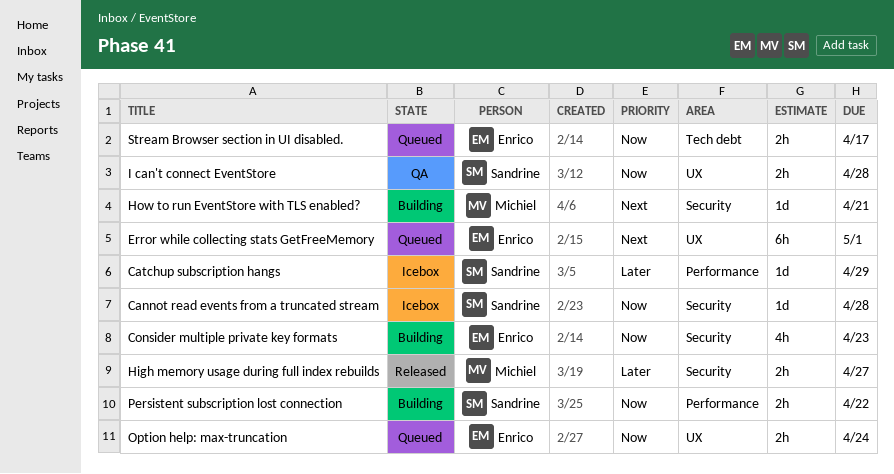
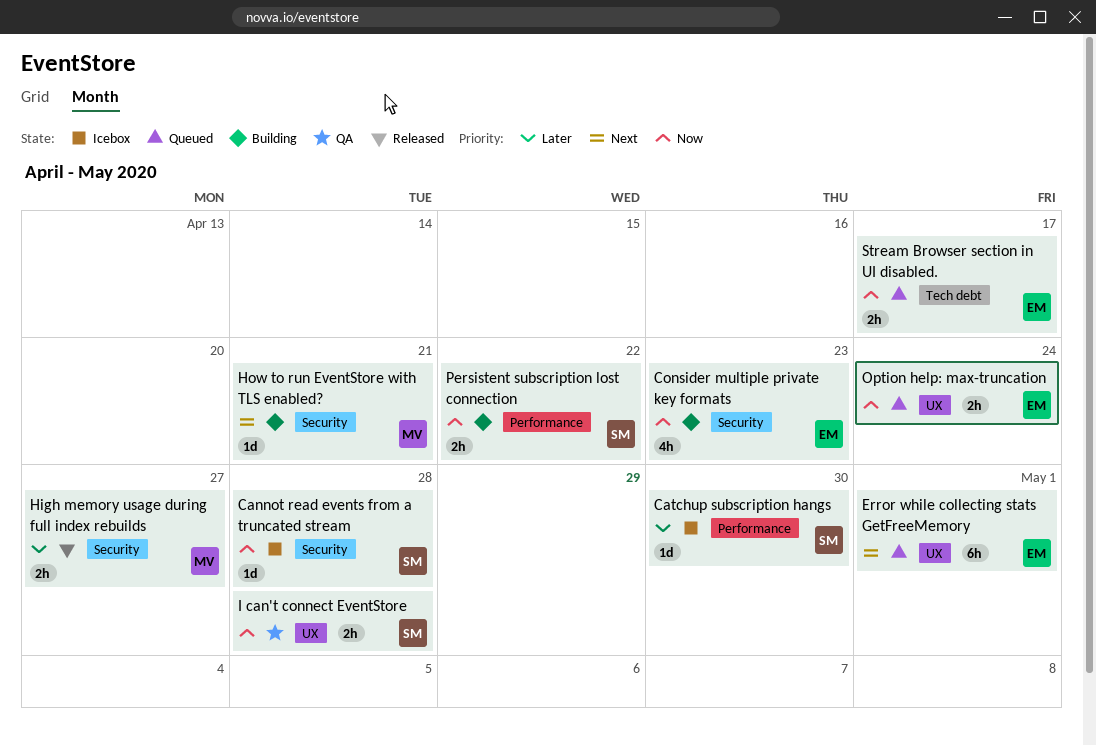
Catchup subscription hangs, due: Apr 29 -> Apr 30

